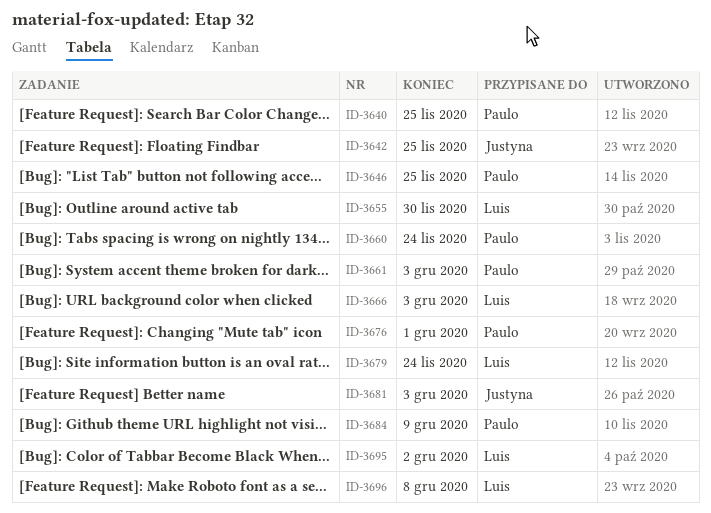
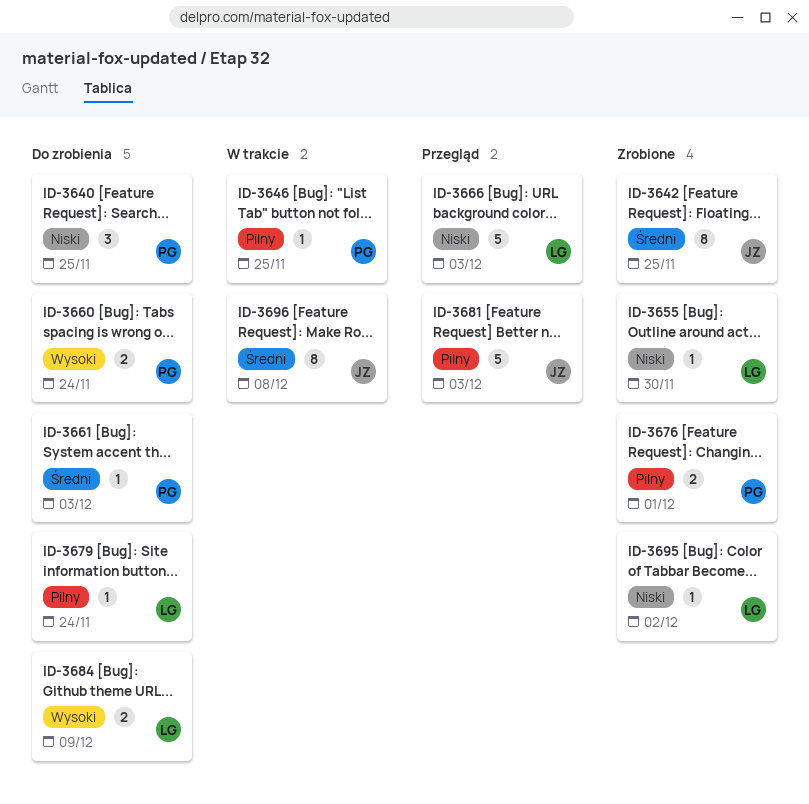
ID-3684, owner: Paulo -> Luis
ID-3696, owner: Luis -> Justyna

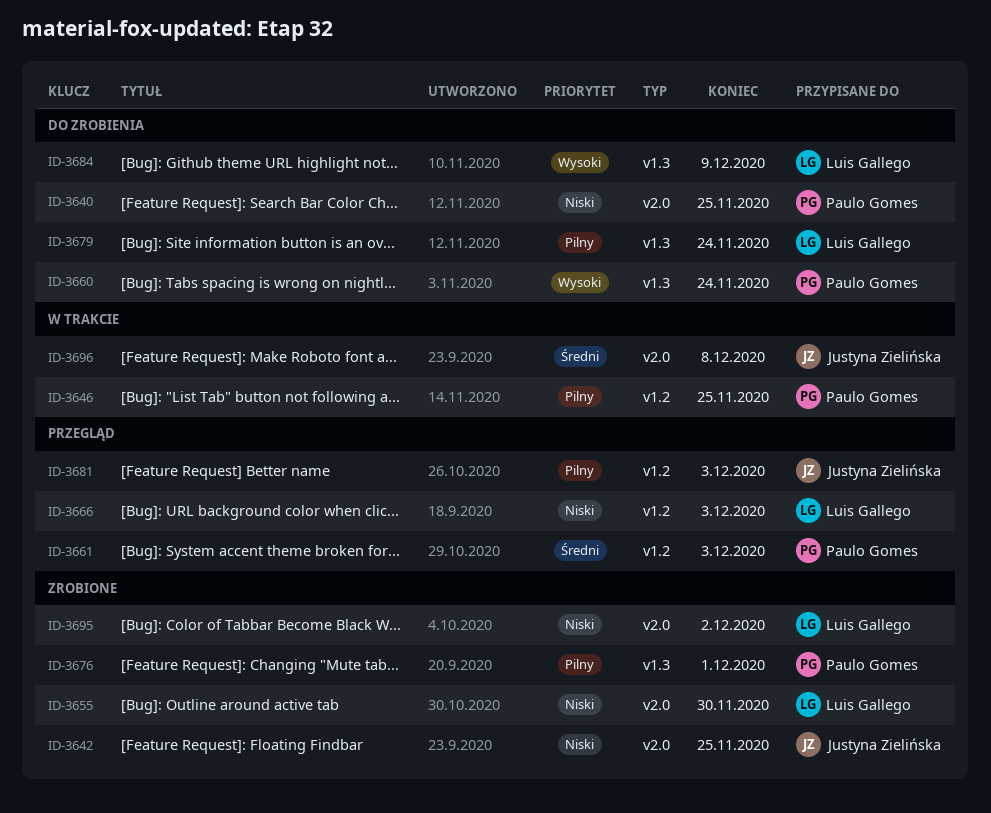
ID-3642, priority: Średni -> Niski
ID-3661, status: Do zrobienia -> Przegląd

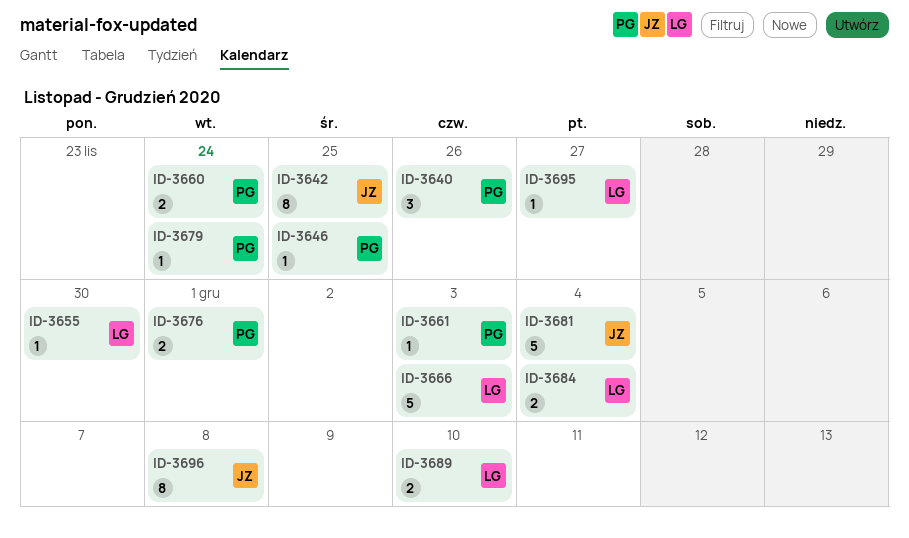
ID-3640, due: Nov 25 -> Nov 26
ID-3679, owner: Luis Gallego -> Paulo Gomes
ID-3681, due: Dec 3 -> Dec 4
ID-3684, due: Dec 9 -> Dec 4
ID-3689: none -> present
ID-3695, due: Dec 2 -> Nov 27

